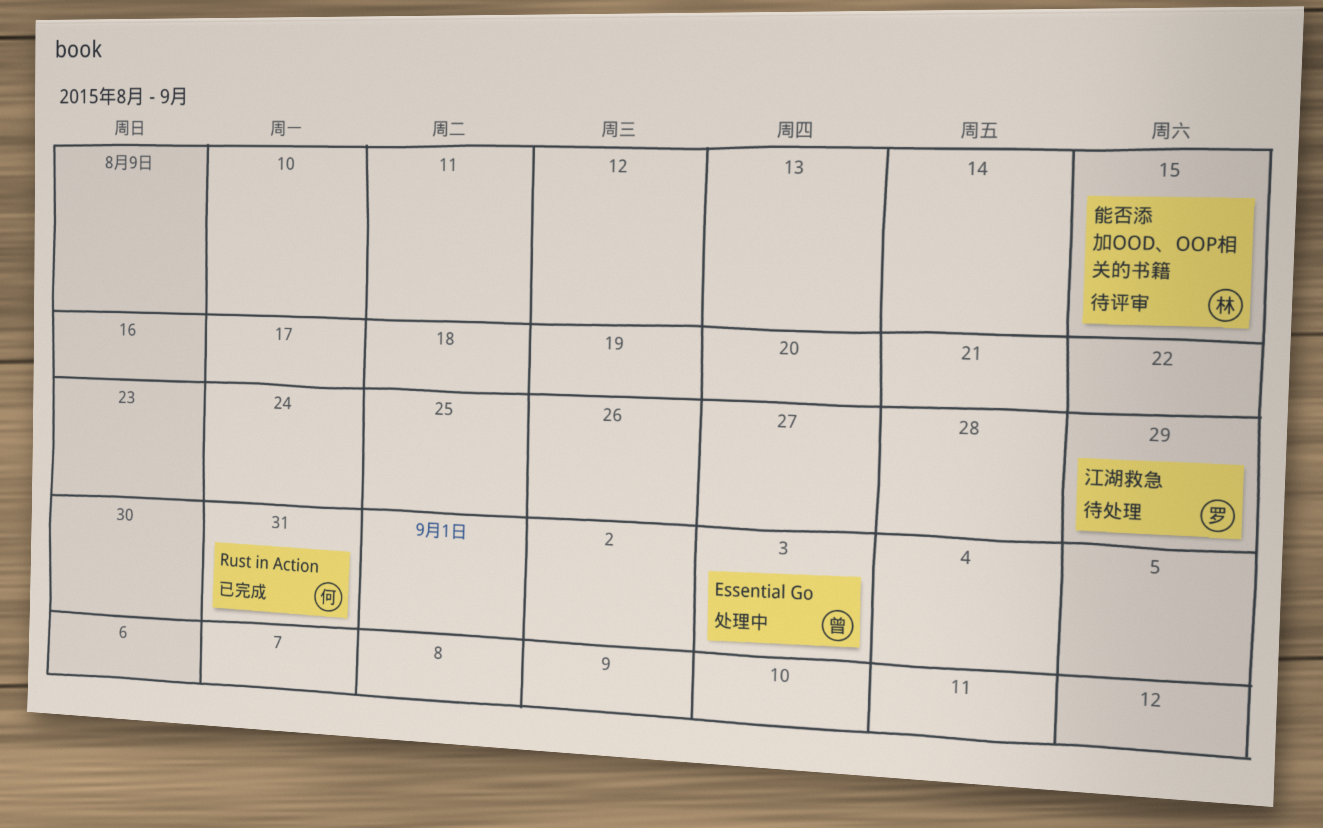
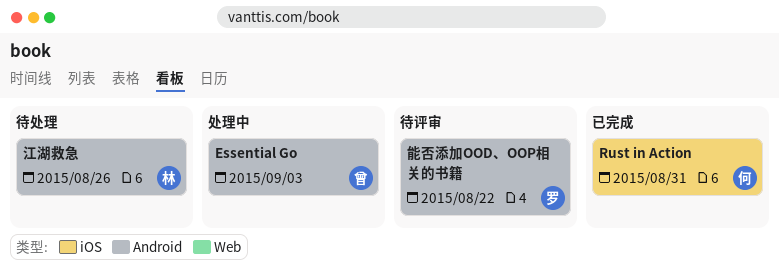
江湖救急, owner: 罗 -> 林
江湖救急, due: Aug 29 -> Aug 26
能否添加OOD、OOP相关的书籍, owner: 林 -> 罗
能否添加OOD、OOP相关的书籍, due: Aug 15 -> Aug 22

